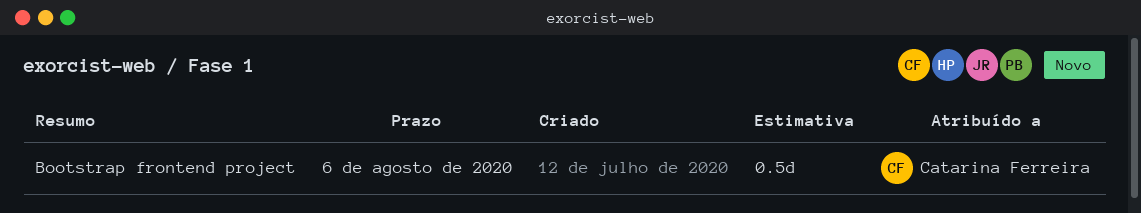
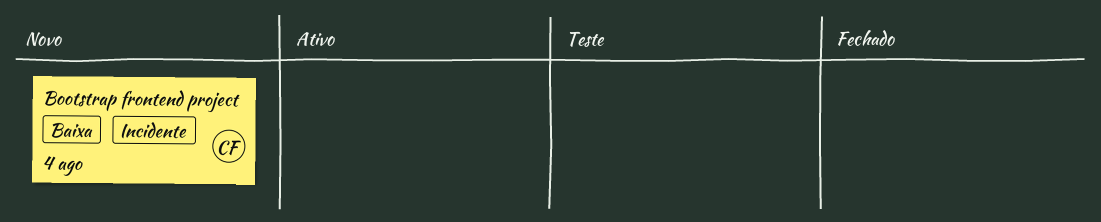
Bootstrap frontend project, due: Aug 6 -> Aug 4

